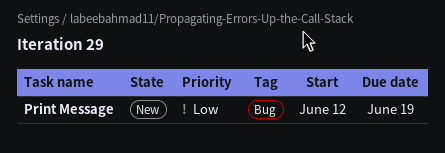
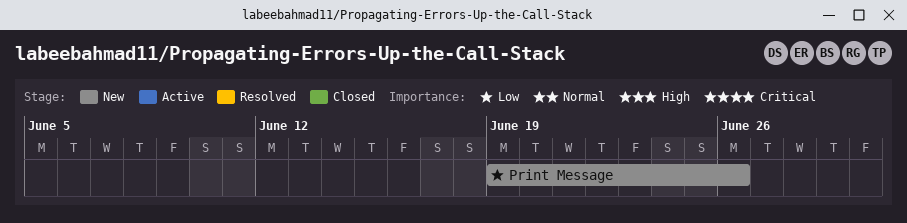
Print Message, start: Jun 12 -> Jun 19
Print Message, due: Jun 19 -> Jun 26

